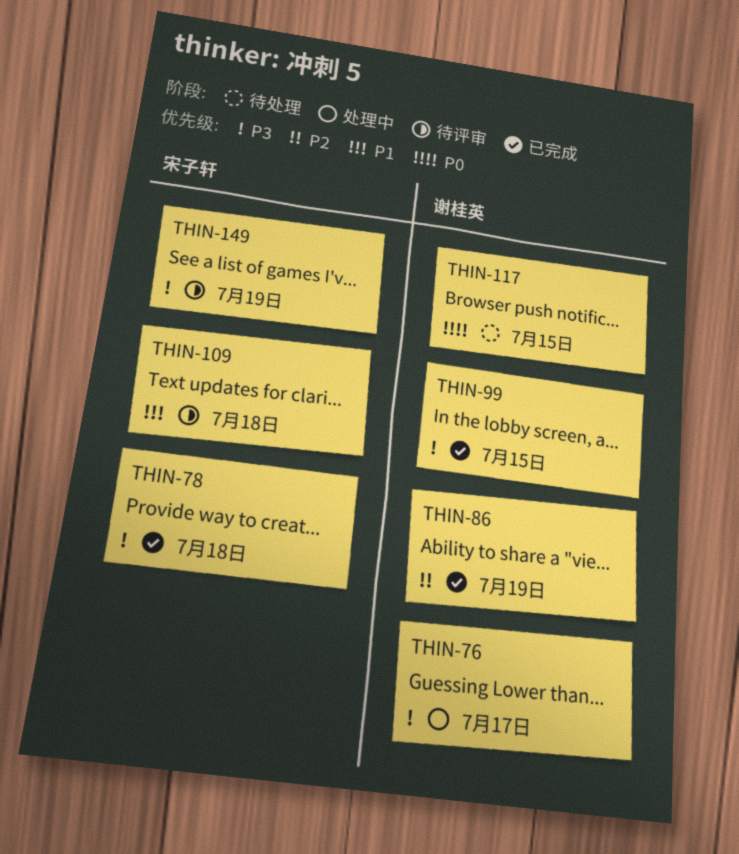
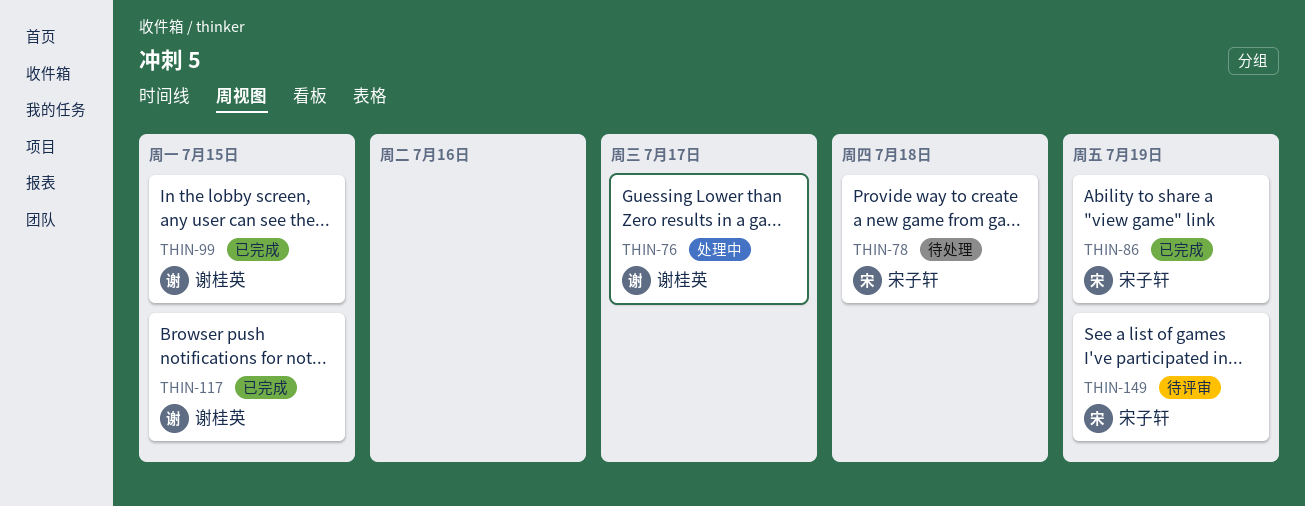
THIN-78, status: 已完成 -> 待处理
THIN-86, owner: 谢桂英 -> 宋子轩
THIN-109: present -> none
THIN-117, status: 待处理 -> 已完成

